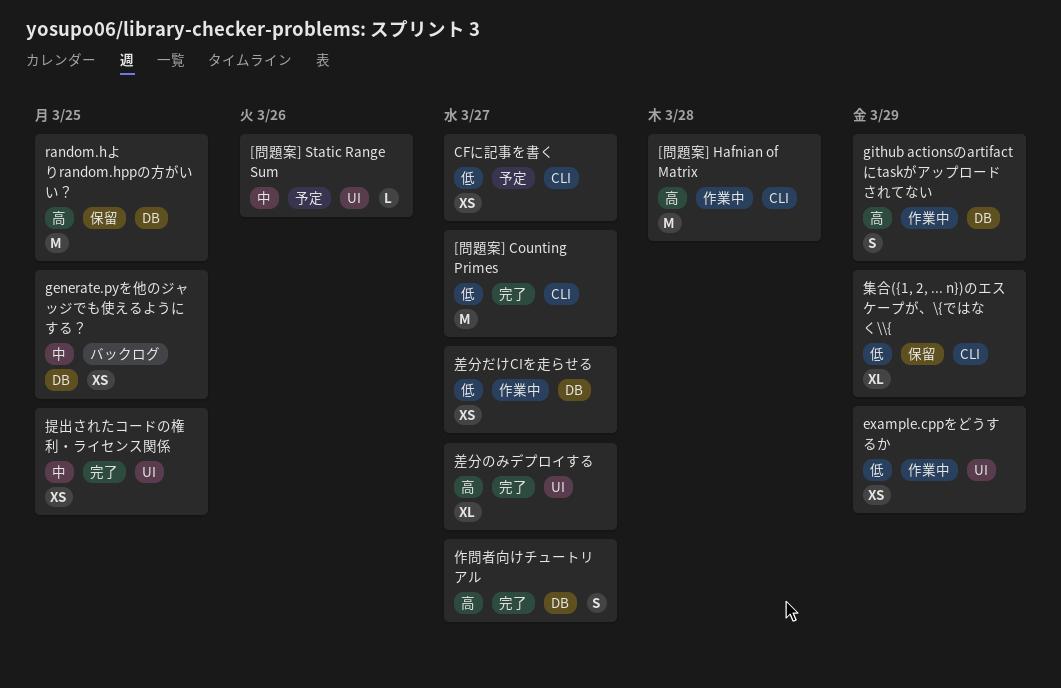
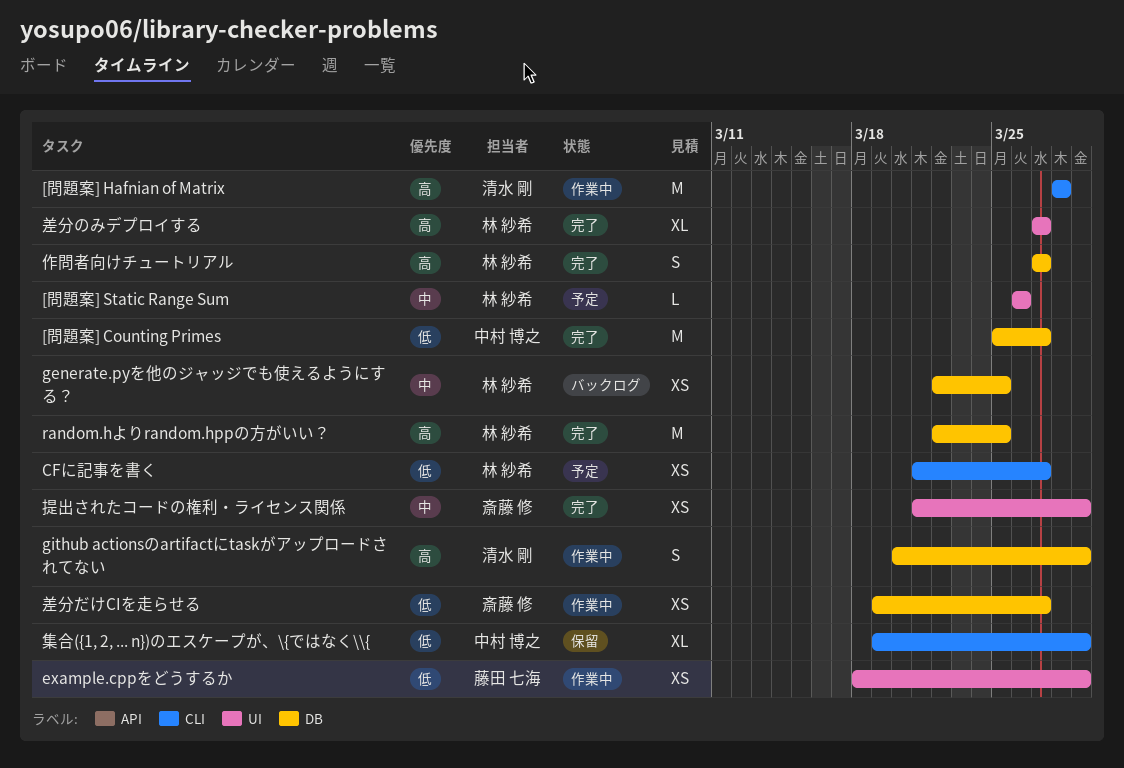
[問題案] Counting Primes, label: CLI -> DB
random.hよりrandom.hppの方がいい？, status: 保留 -> 完了
提出されたコードの権利・ライセンス関係, due: Mar 25 -> Mar 29

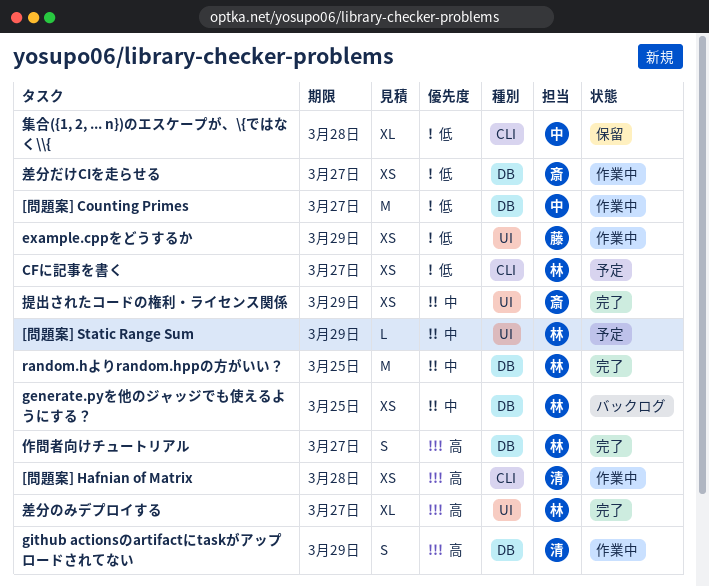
[問題案] Counting Primes, status: 完了 -> 作業中
[問題案] Hafnian of Matrix, estimate: M -> XS
[問題案] Static Range Sum, due: Mar 26 -> Mar 29
random.hよりrandom.hppの方がいい？, priority: 高 -> 中
集合({1, 2, ... n})のエスケープが、\{ではなく\\{, due: Mar 29 -> Mar 28

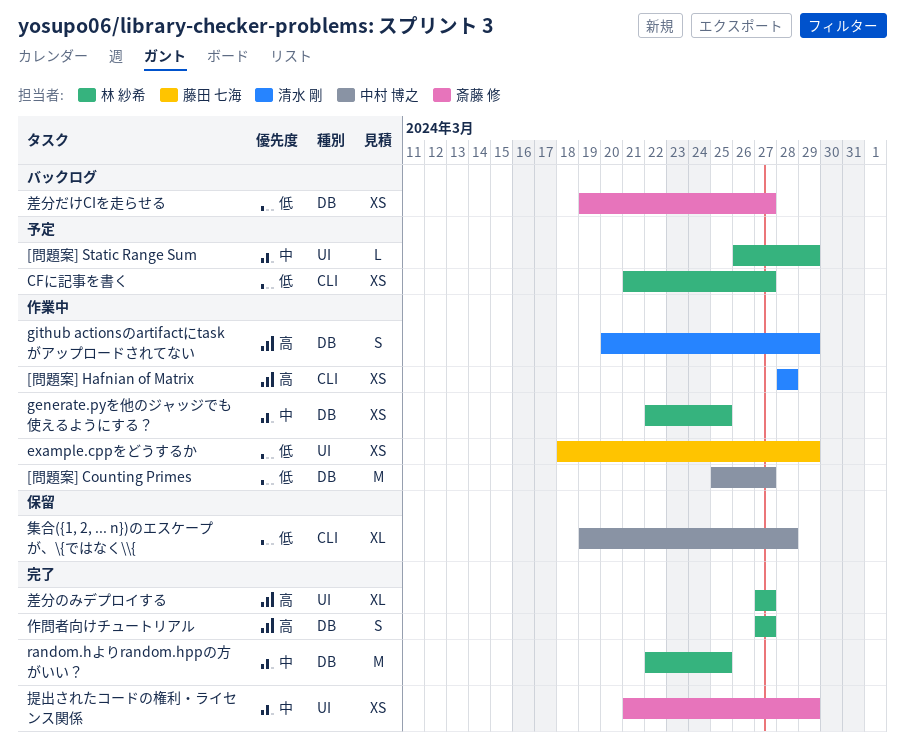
generate.pyを他のジャッジでも使えるようにする？, status: バックログ -> 作業中
差分だけCIを走らせる, status: 作業中 -> バックログ

